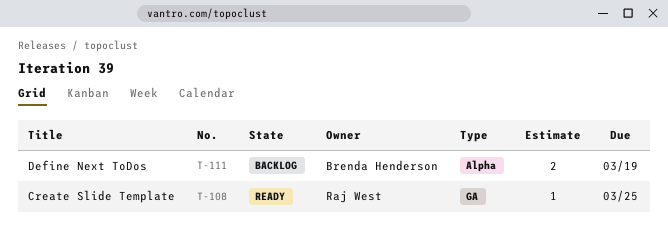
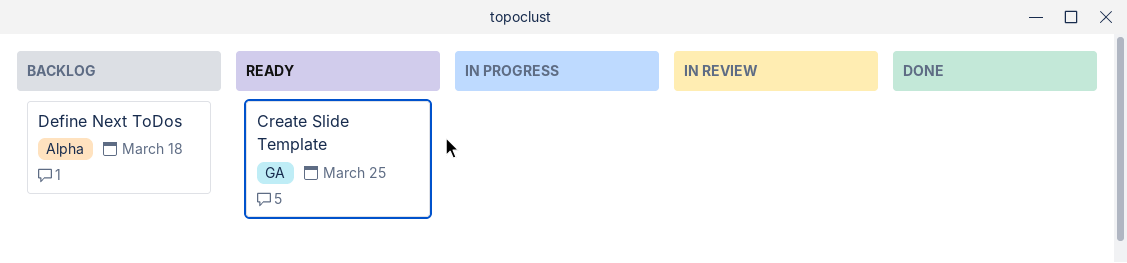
Define Next ToDos, due: Mar 19 -> Mar 18

